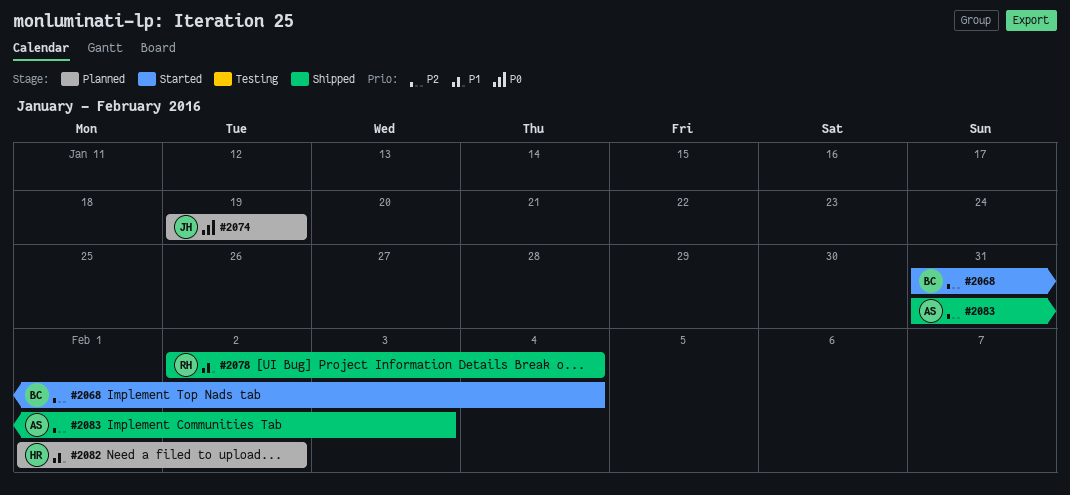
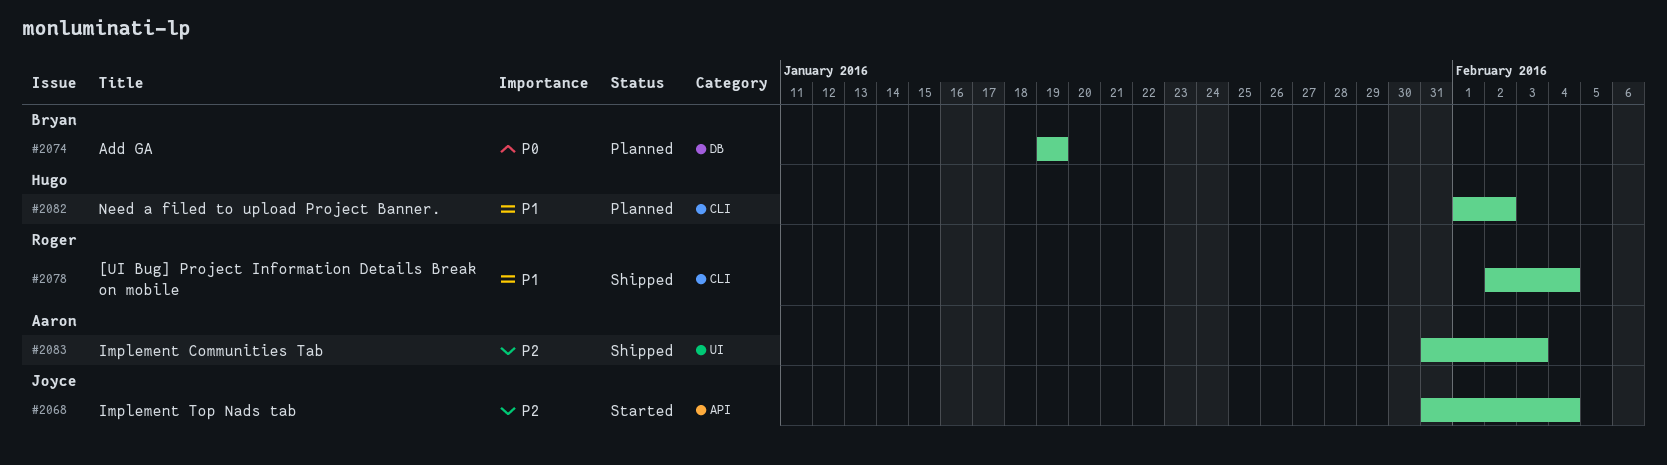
#2068, owner: Bryan -> Joyce
#2074, owner: Joyce -> Bryan

